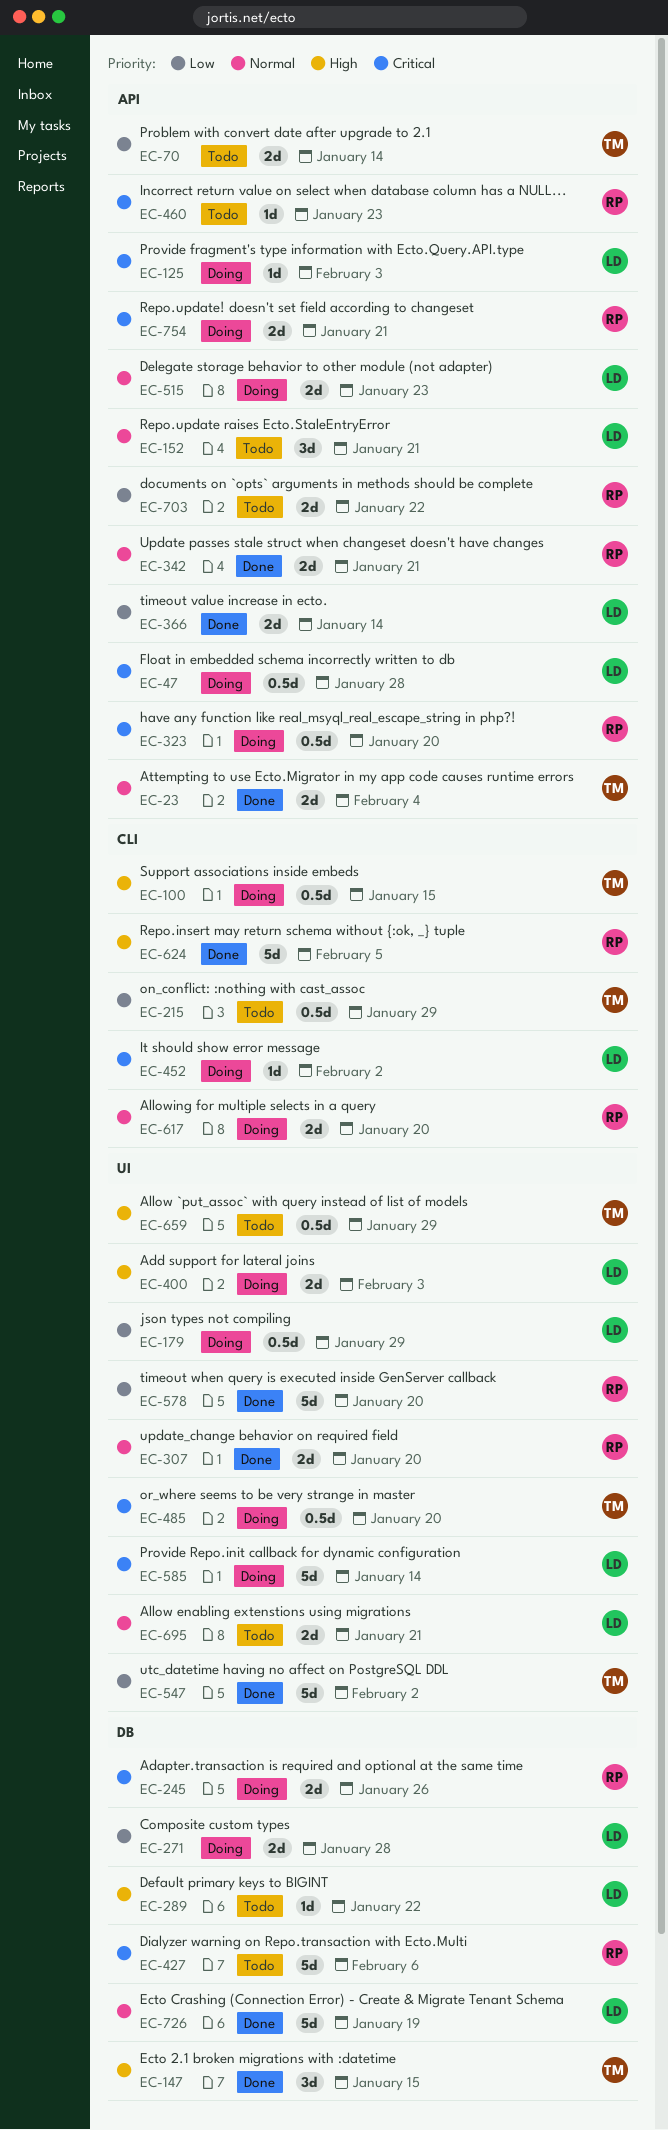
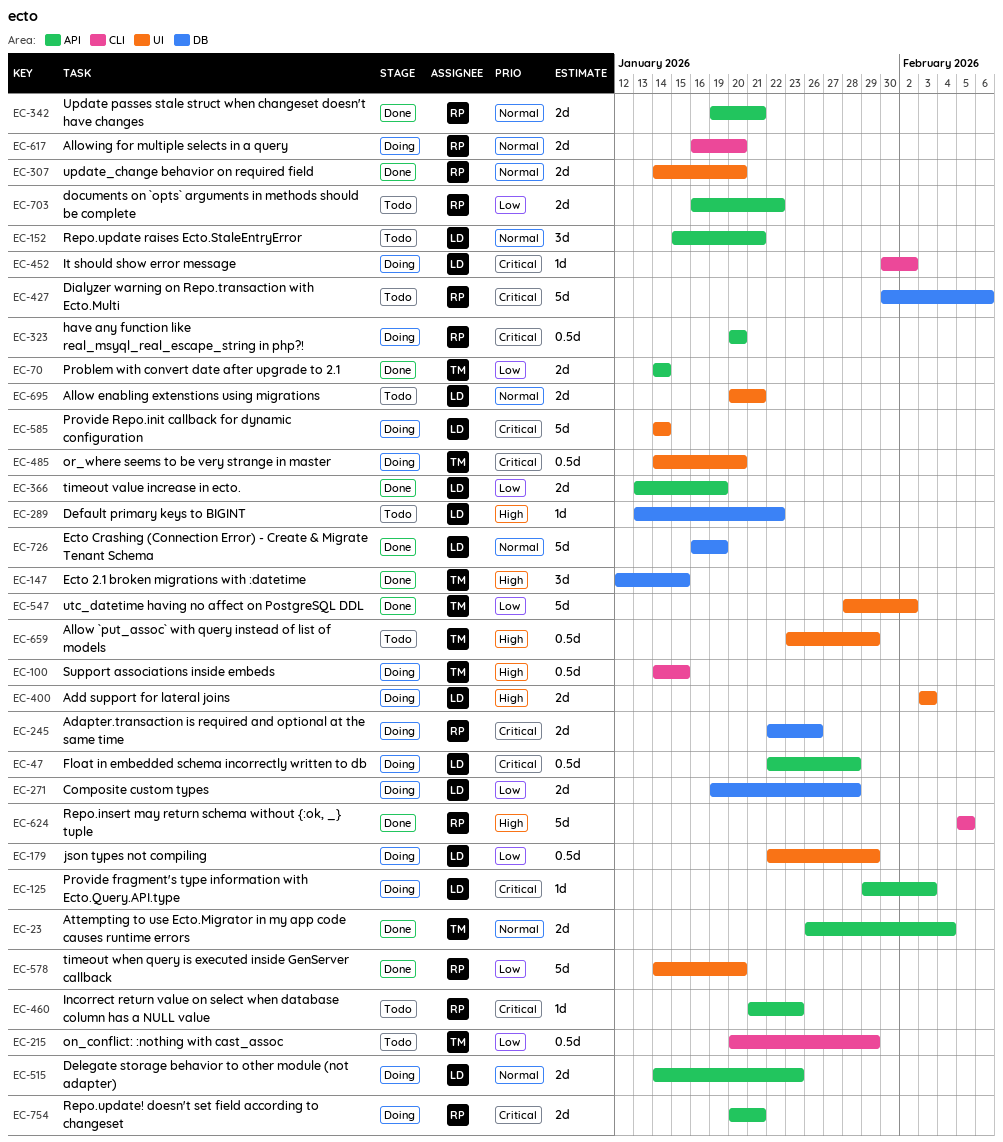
EC-70, status: Todo -> Done
EC-366, due: Jan 14 -> Jan 19

